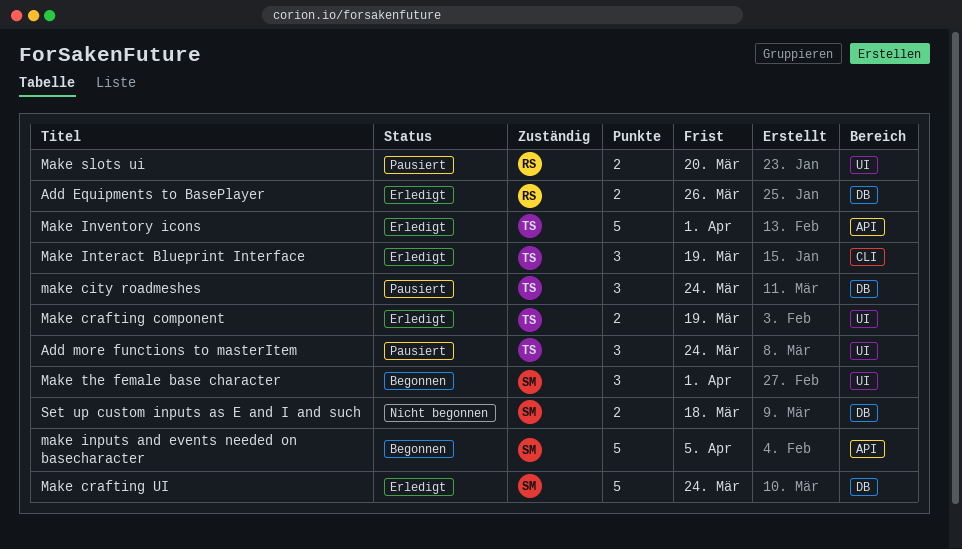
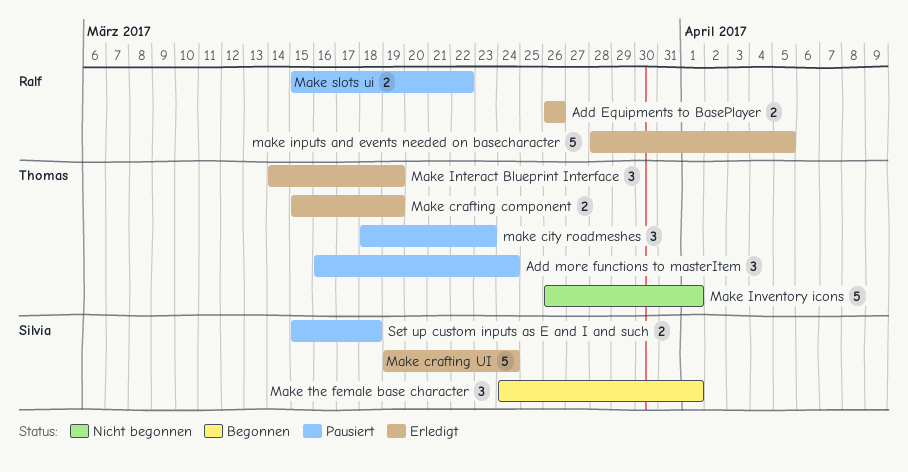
make city roadmeshes, due: Mar 24 -> Mar 23
make inputs and events needed on basecharacter, status: Begonnen -> Erledigt
make inputs and events needed on basecharacter, owner: Silvia -> Ralf
Make Inventory icons, status: Erledigt -> Nicht begonnen
Make slots ui, due: Mar 20 -> Mar 22
Set up custom inputs as E and I and such, status: Nicht begonnen -> Pausiert

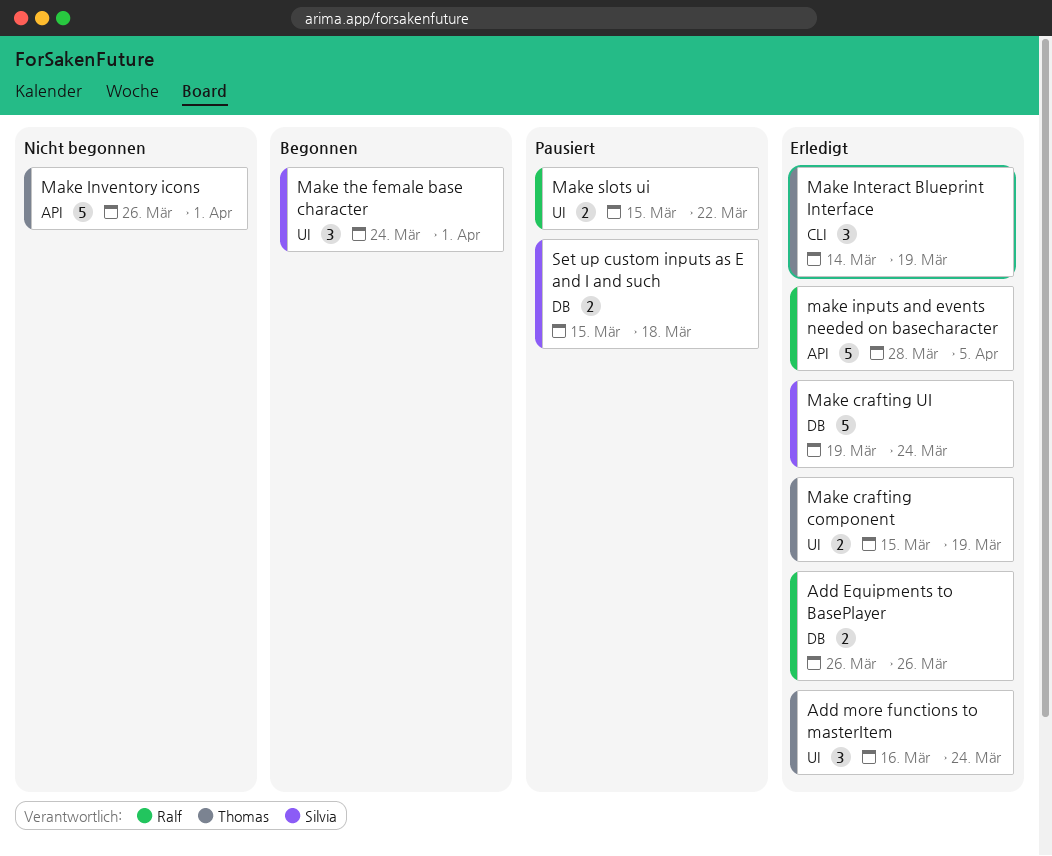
Add more functions to masterItem, status: Pausiert -> Erledigt
make city roadmeshes: present -> none

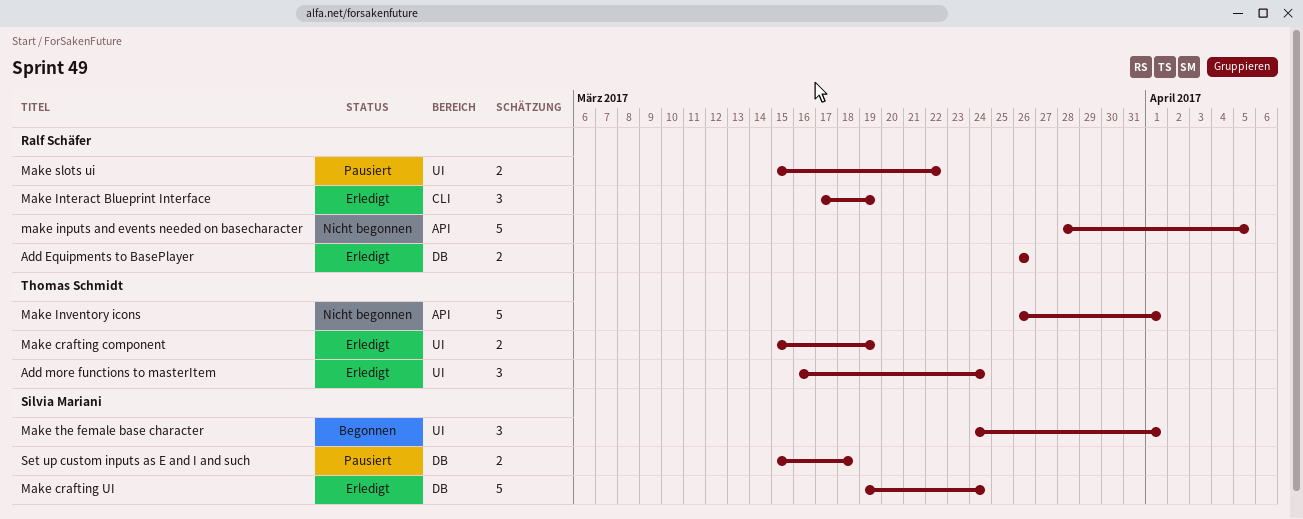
make inputs and events needed on basecharacter, status: Erledigt -> Nicht begonnen
Make Interact Blueprint Interface, owner: Thomas Schmidt -> Ralf Schäfer
Make Interact Blueprint Interface, start: Mar 14 -> Mar 17

